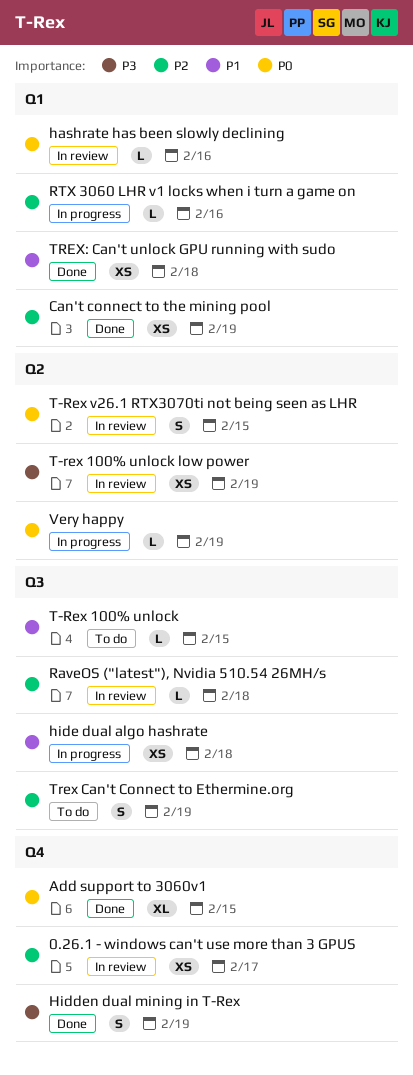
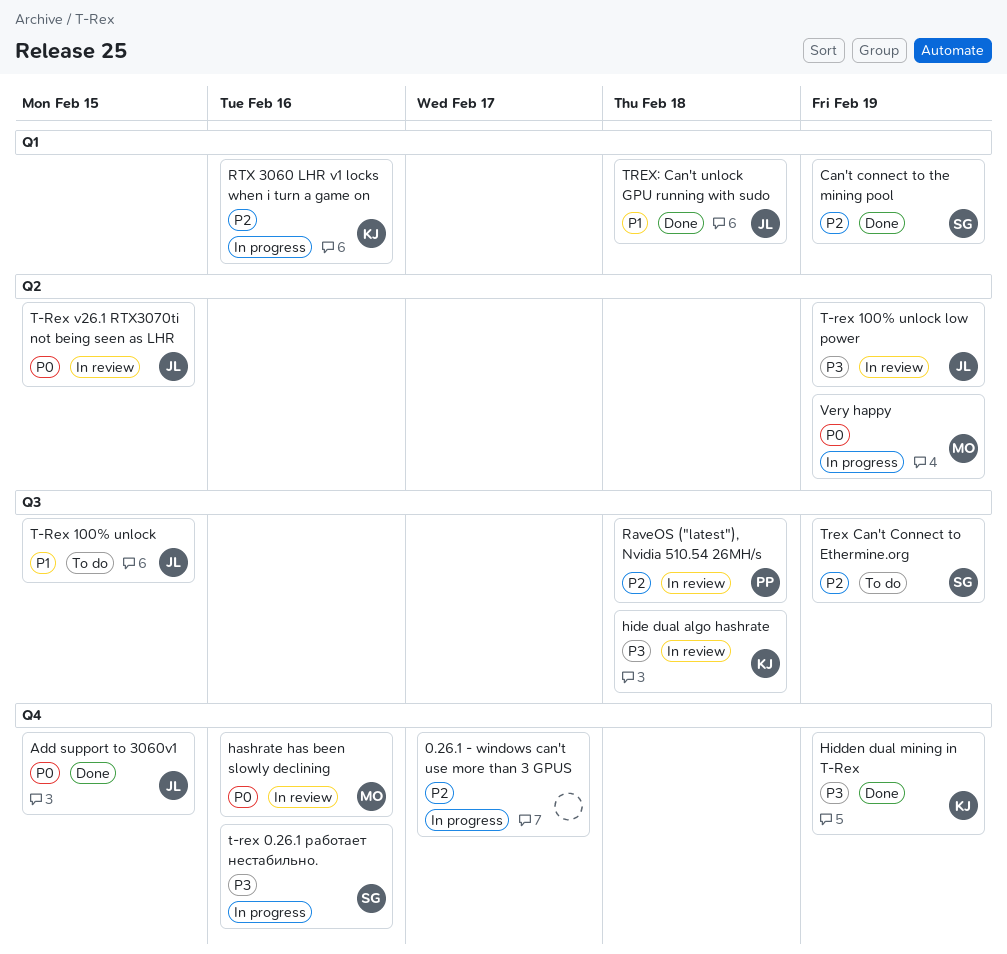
0.26.1 - windows can't use more than 3 GPUS, status: In review -> In progress
hashrate has been slowly declining, label: Q1 -> Q4
hide dual algo hashrate, status: In progress -> In review
hide dual algo hashrate, priority: P1 -> P3
t-rex 0.26.1 работает нестабильно.: none -> present

